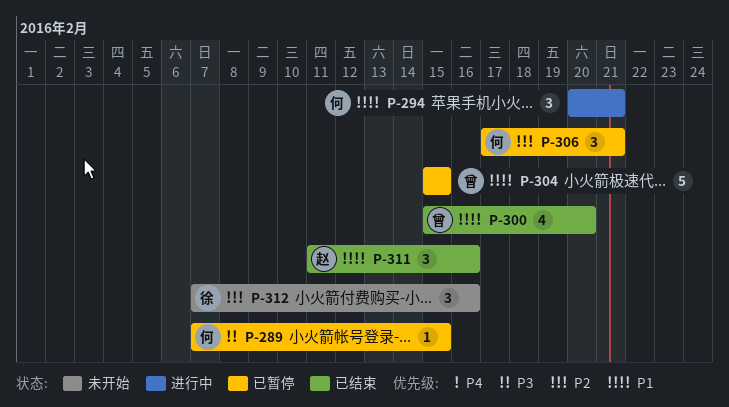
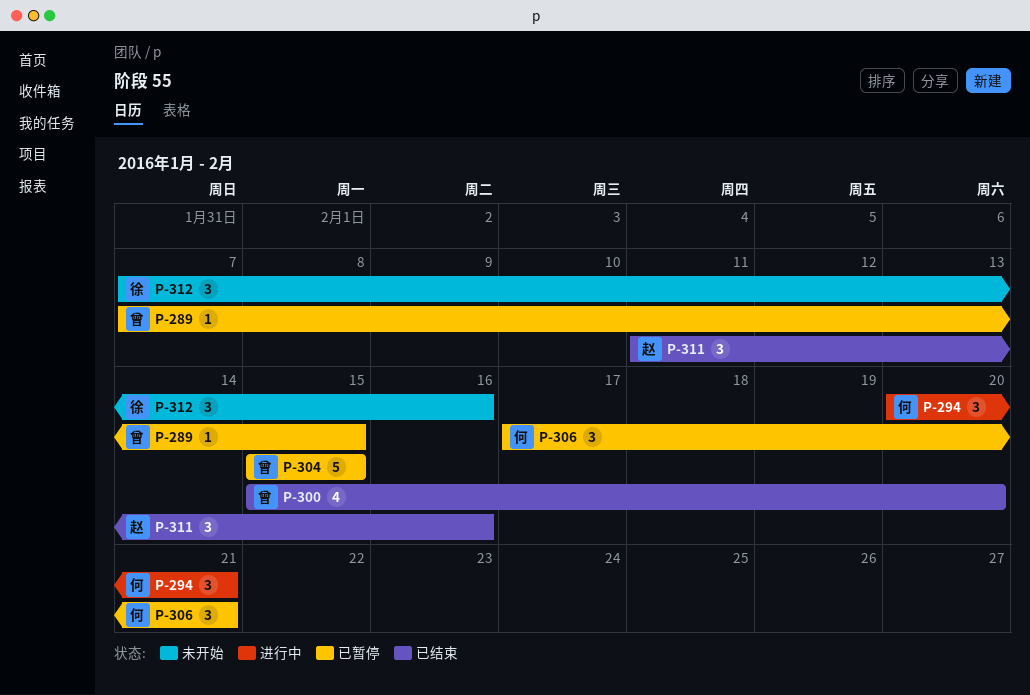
P-289, owner: 何 -> 曾

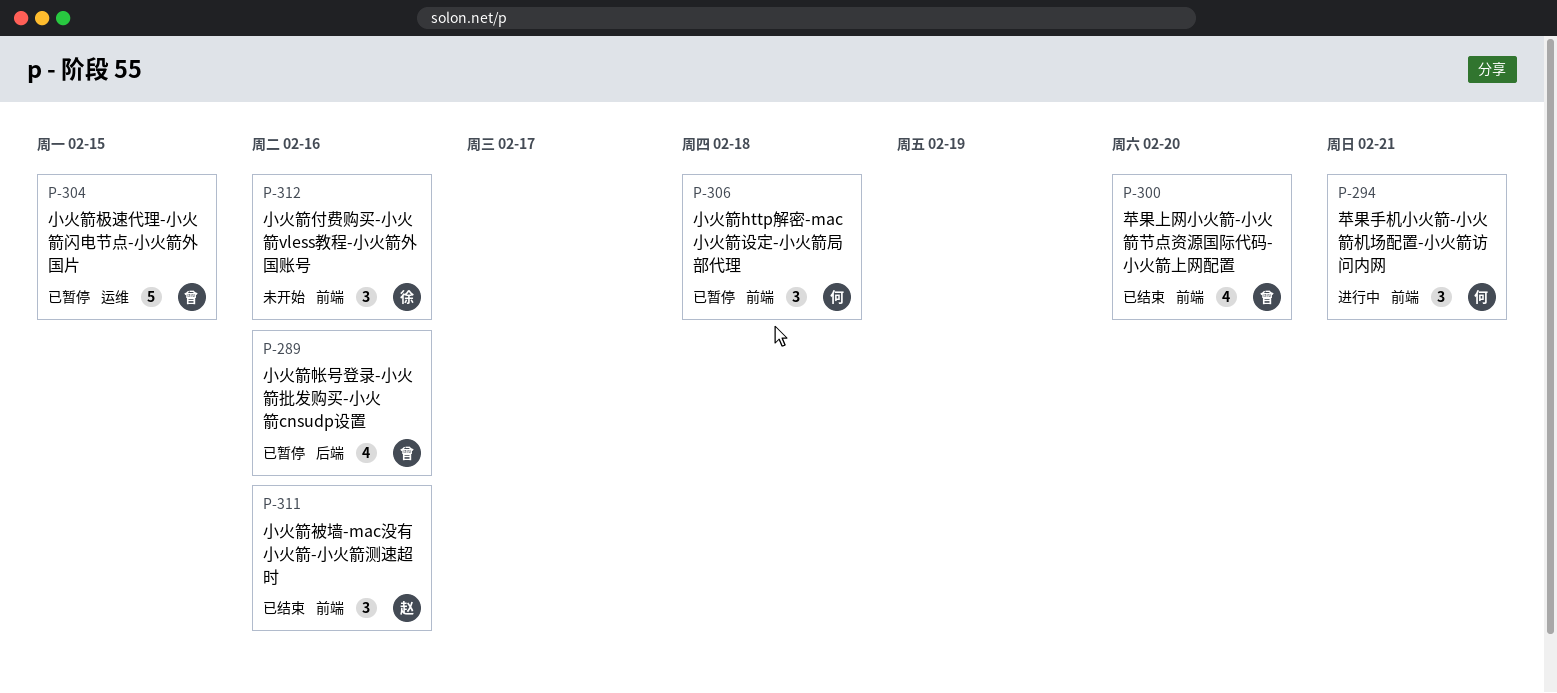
P-289, estimate: 1 -> 4
P-289, due: Feb 15 -> Feb 16
P-306, due: Feb 21 -> Feb 18

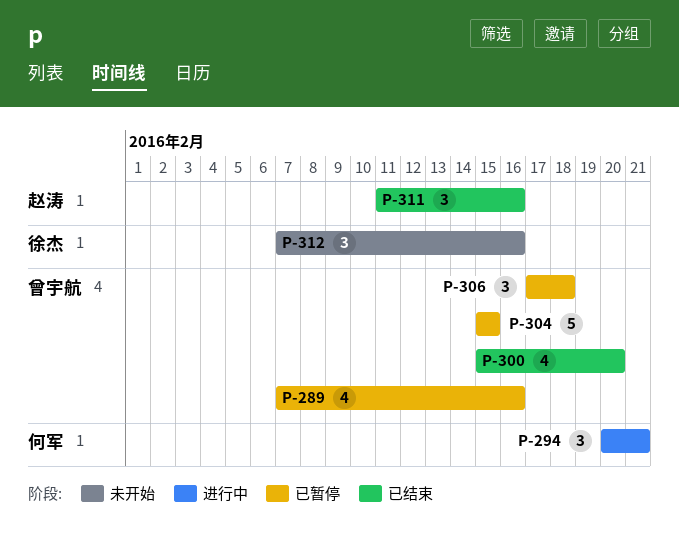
P-306, owner: 何军 -> 曾宇航

